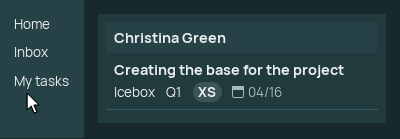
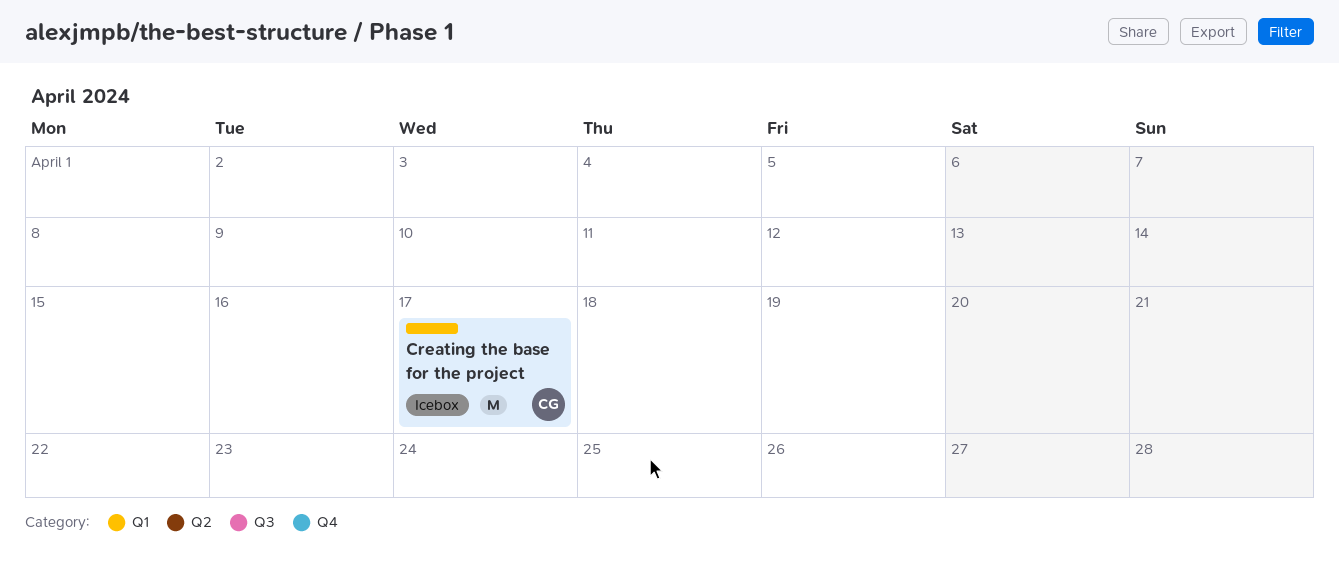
Creating the base for the project, estimate: XS -> M
Creating the base for the project, due: Apr 16 -> Apr 17

